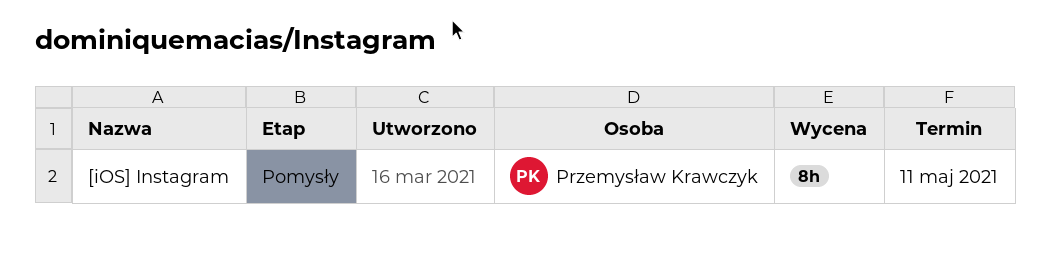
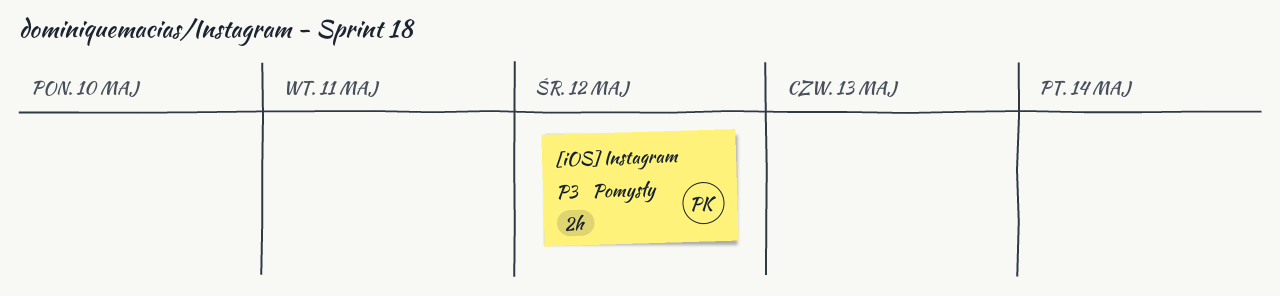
[iOS] Instagram, estimate: 8h -> 2h
[iOS] Instagram, due: May 11 -> May 12

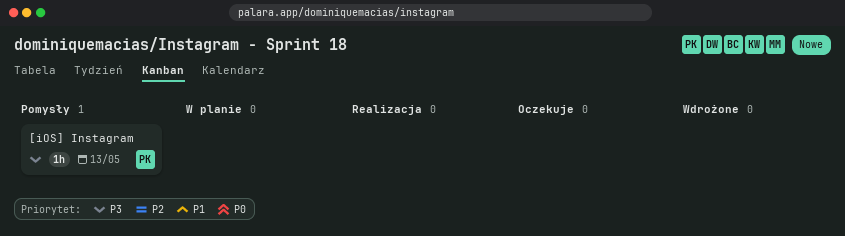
[iOS] Instagram, estimate: 2h -> 1h
[iOS] Instagram, due: May 12 -> May 13

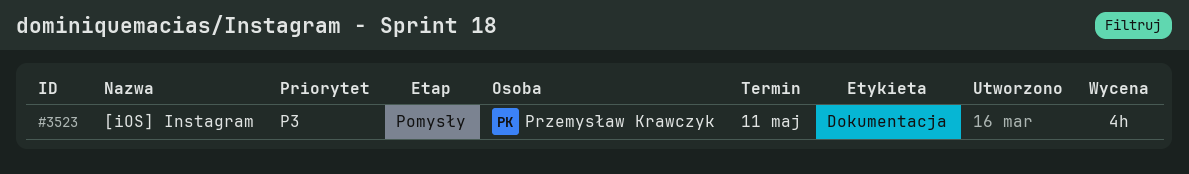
[iOS] Instagram, estimate: 1h -> 4h
[iOS] Instagram, due: May 13 -> May 11

